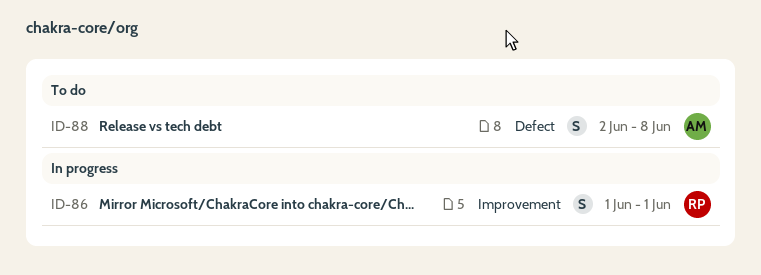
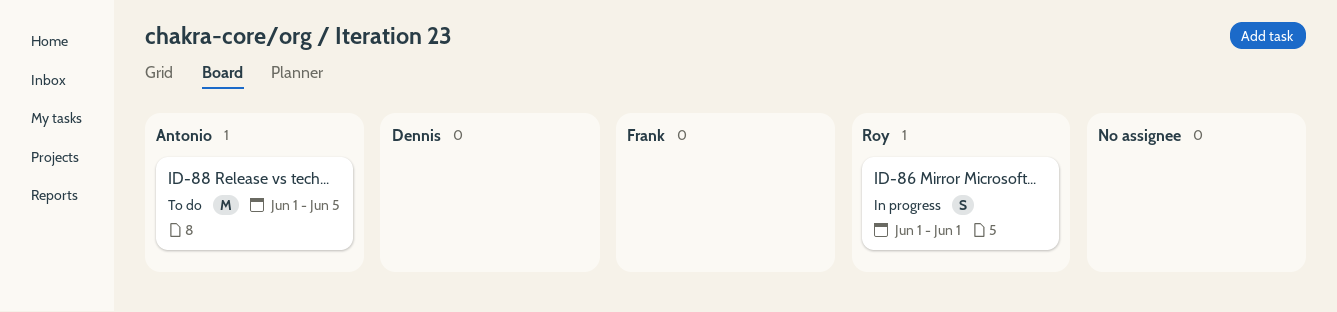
ID-88, estimate: S -> M
ID-88, start: Jun 2 -> Jun 1
ID-88, due: Jun 8 -> Jun 5

